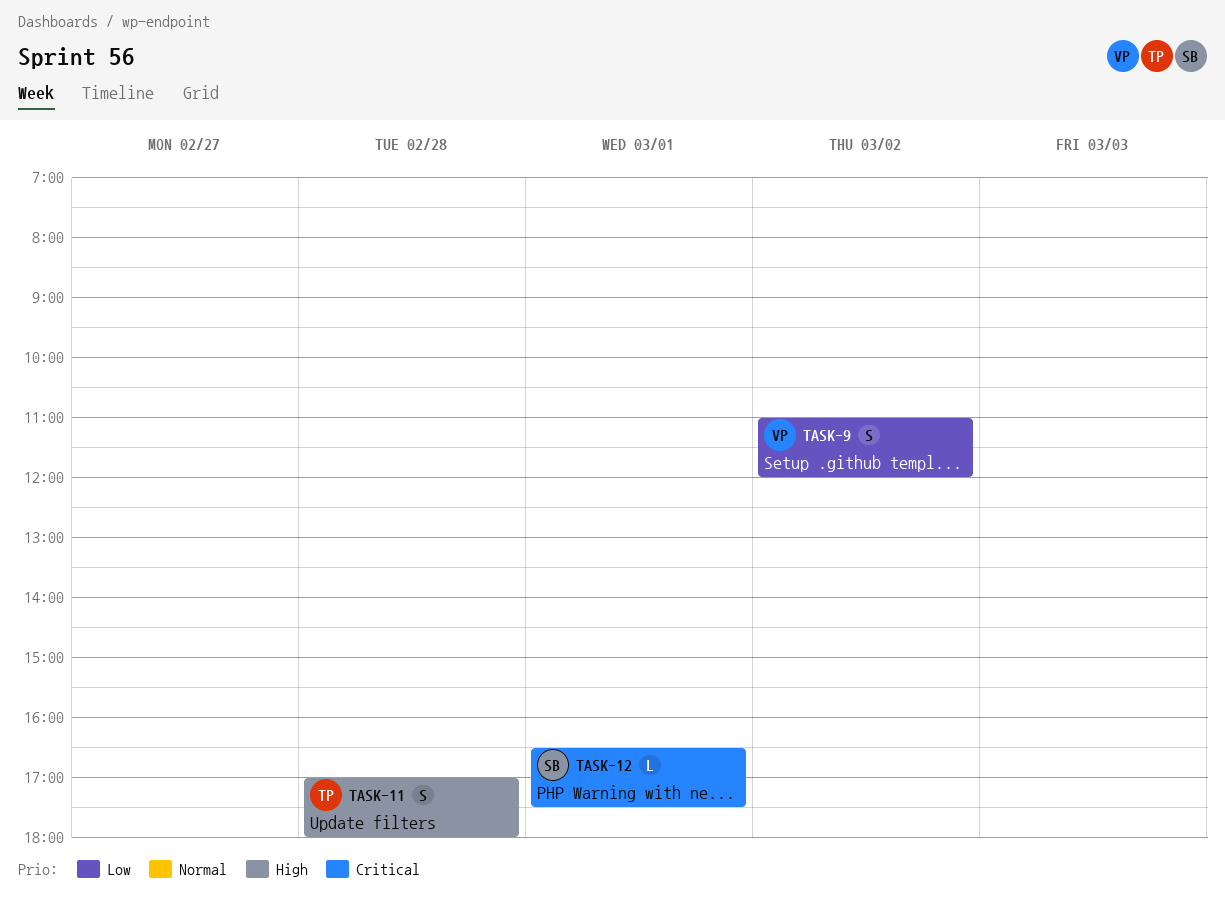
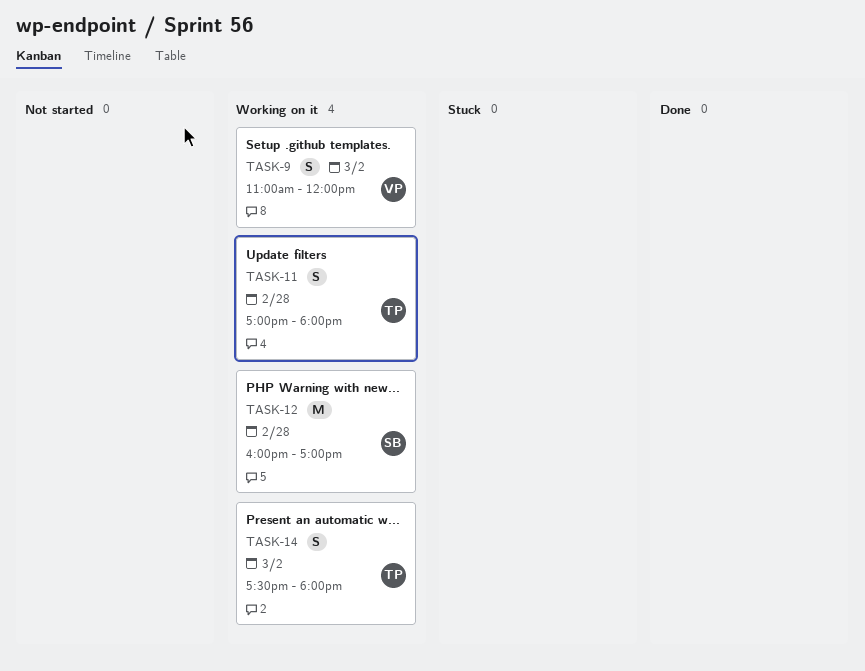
TASK-12, estimate: L -> M
TASK-12, day: Mar 1 -> Feb 28
TASK-12, begins: 16:30 -> 16:00
TASK-12, ends: 17:30 -> 17:00
TASK-14: none -> present

